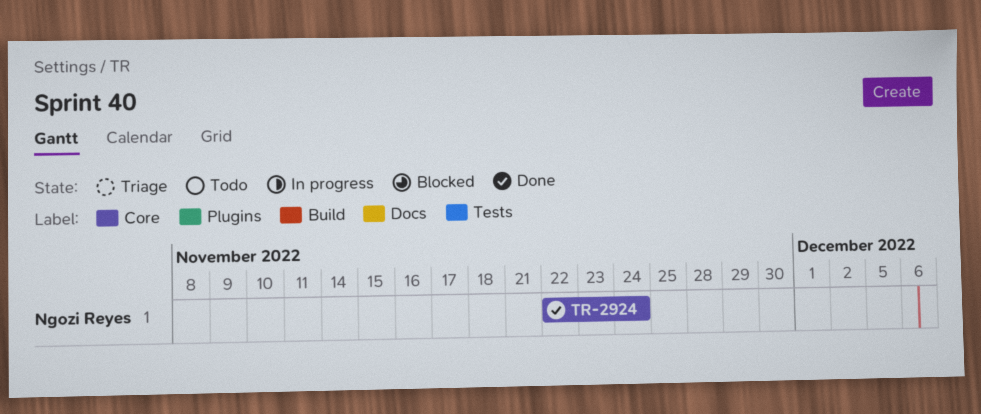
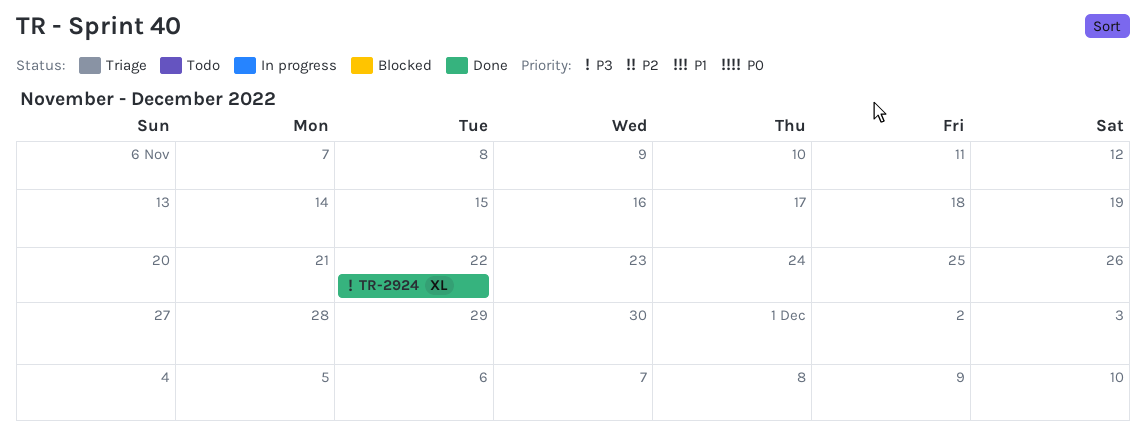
TR-2924, due: Nov 24 -> Nov 22

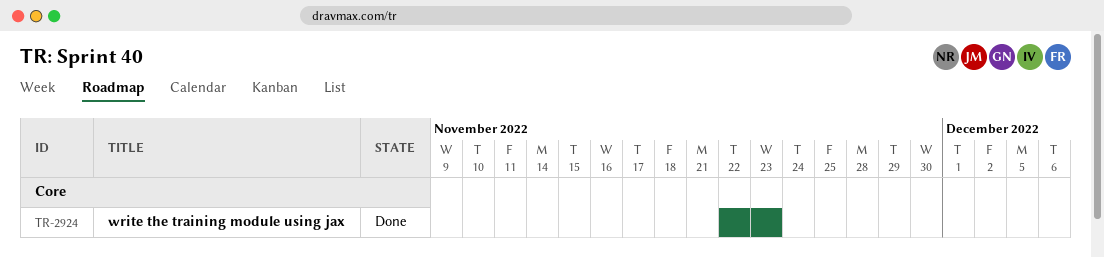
TR-2924, due: Nov 22 -> Nov 23

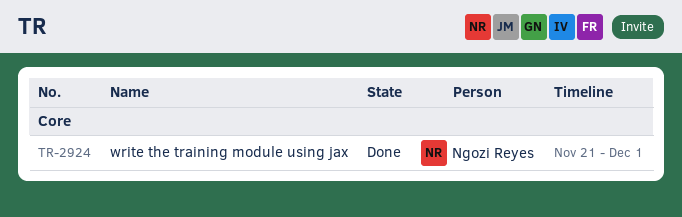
TR-2924, start: Nov 22 -> Nov 21
TR-2924, due: Nov 23 -> Dec 1

